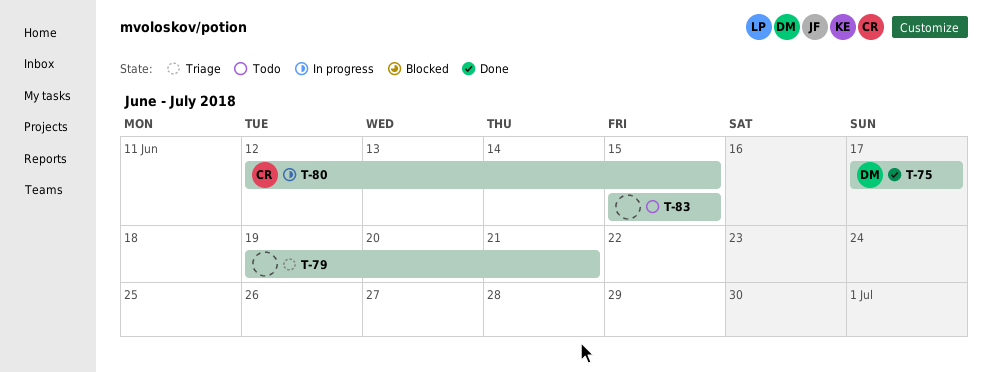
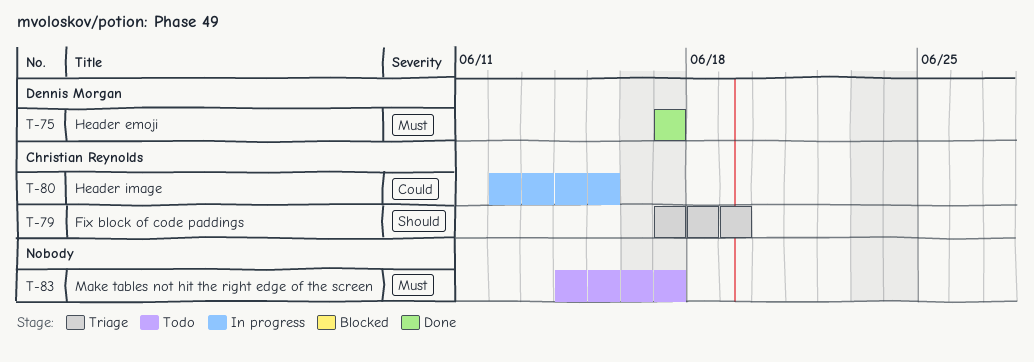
T-79, owner: none -> Christian Reynolds
T-79, start: Jun 19 -> Jun 17
T-79, due: Jun 21 -> Jun 19
T-83, start: Jun 15 -> Jun 14
T-83, due: Jun 15 -> Jun 17

